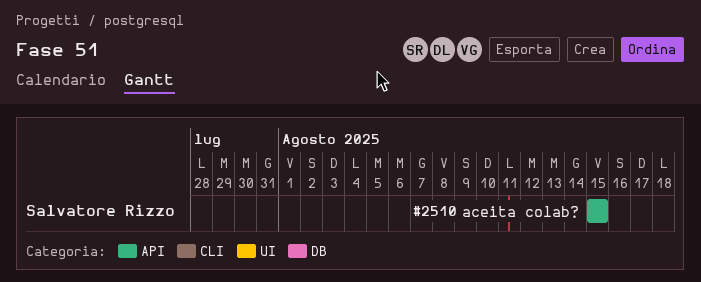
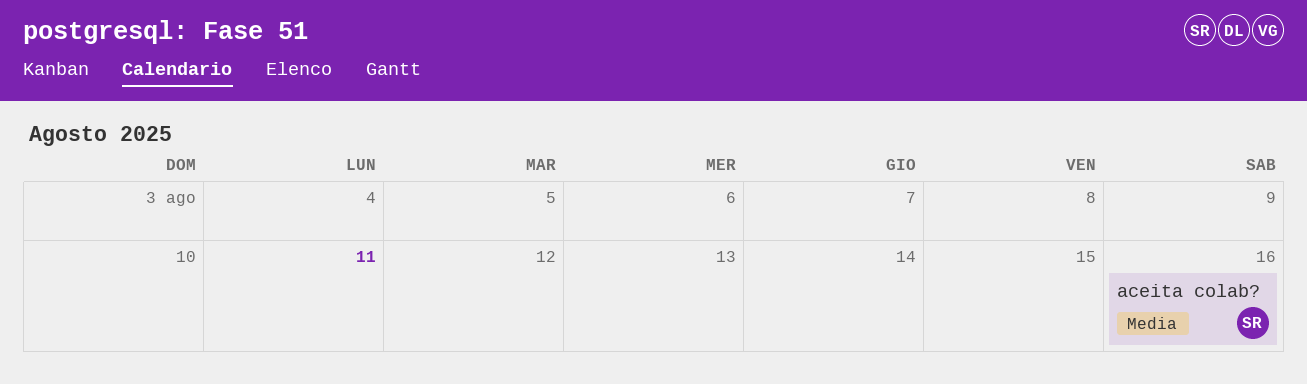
aceita colab?, due: Aug 15 -> Aug 16

